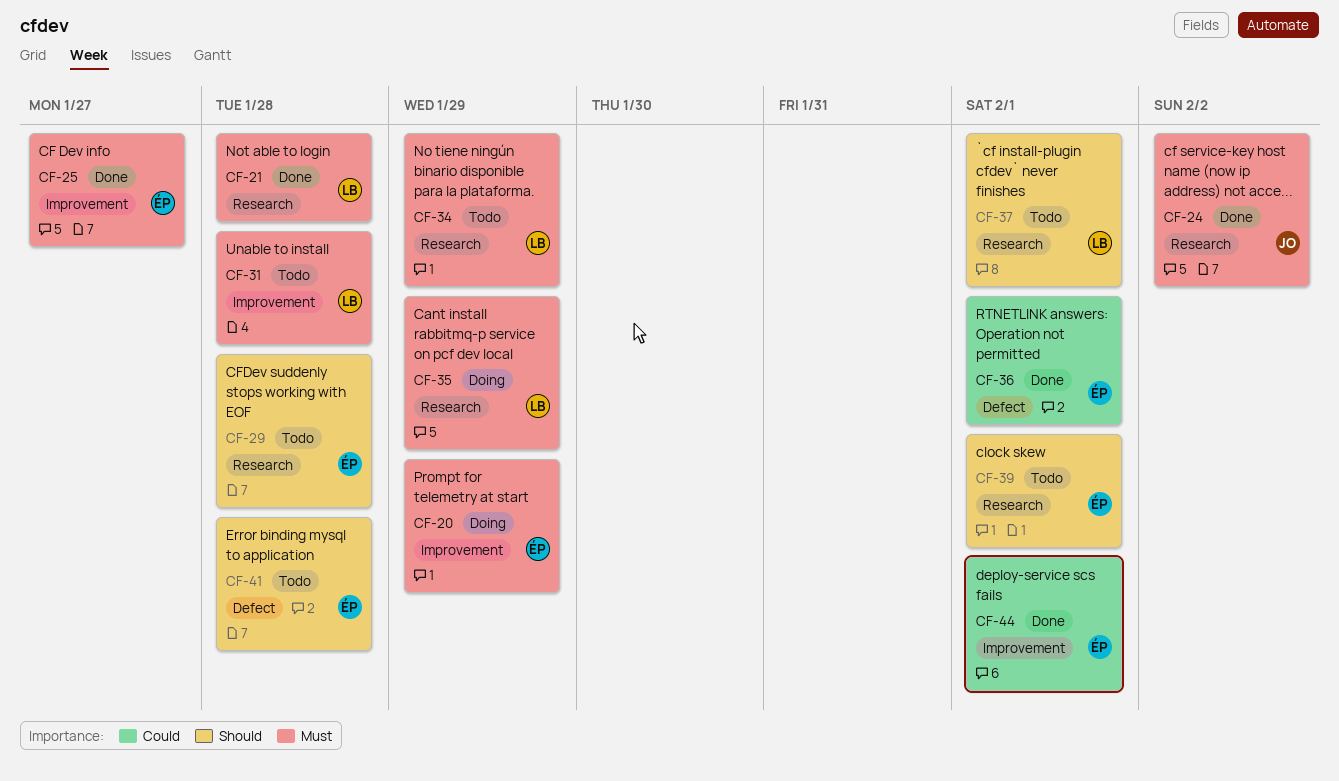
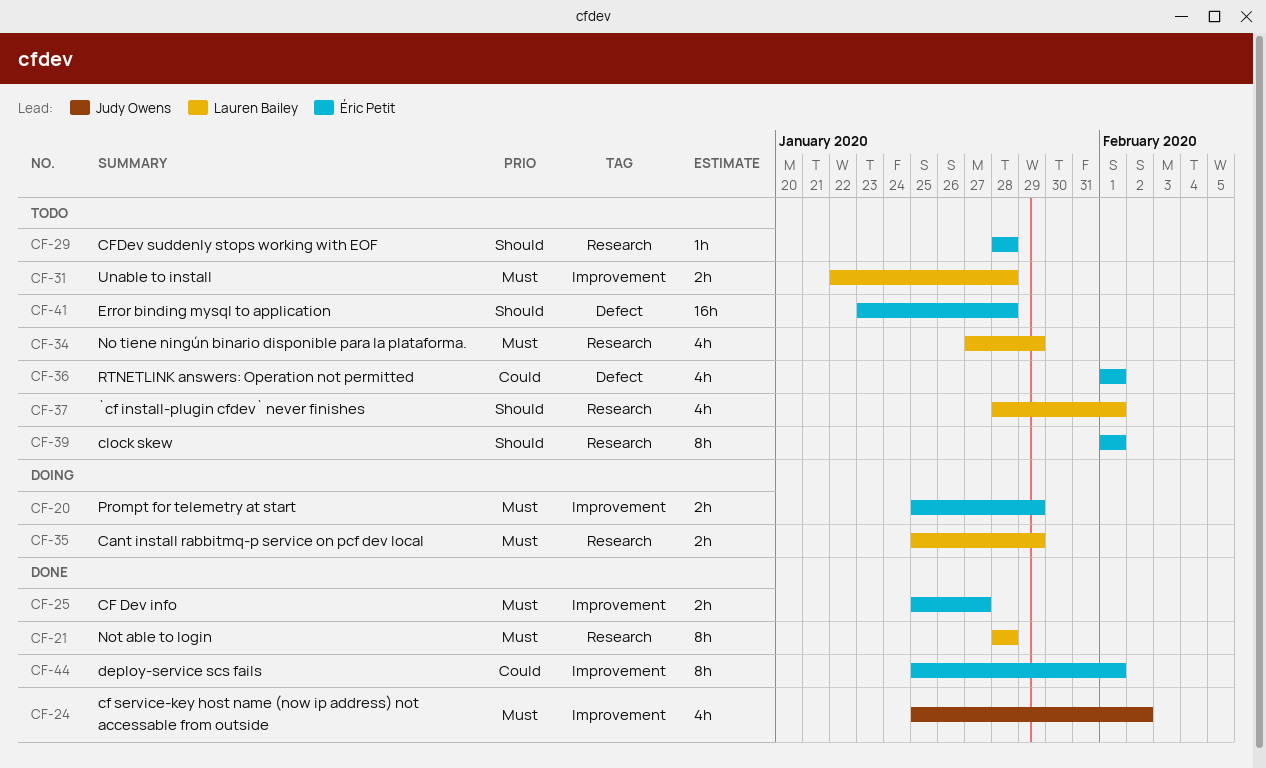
CF-24, label: Research -> Improvement
CF-36, status: Done -> Todo

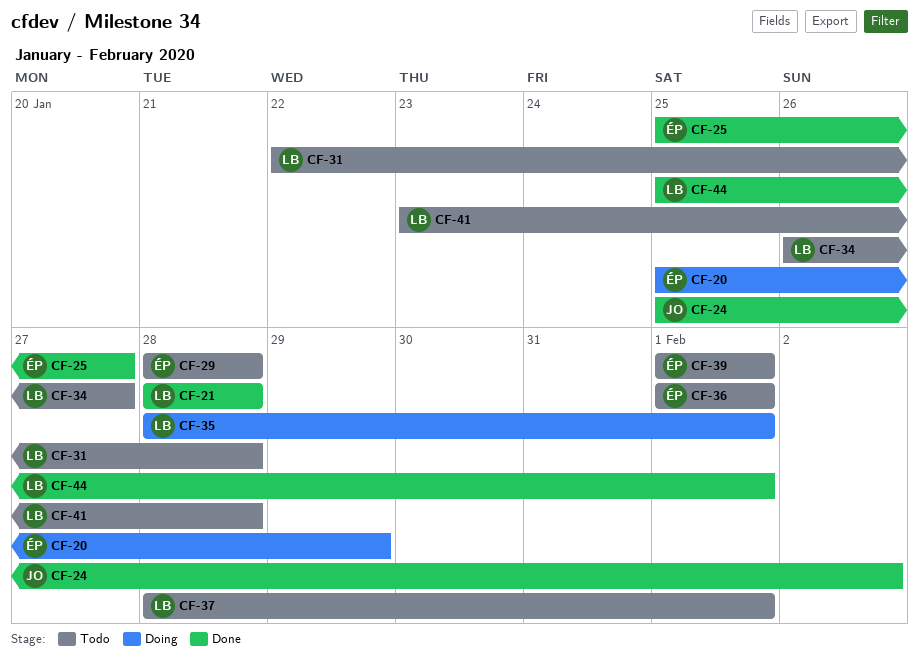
CF-34, start: Jan 27 -> Jan 26
CF-34, due: Jan 29 -> Jan 27
CF-35, start: Jan 25 -> Jan 28
CF-35, due: Jan 29 -> Feb 1
CF-41, owner: Éric Petit -> Lauren Bailey
CF-44, owner: Éric Petit -> Lauren Bailey

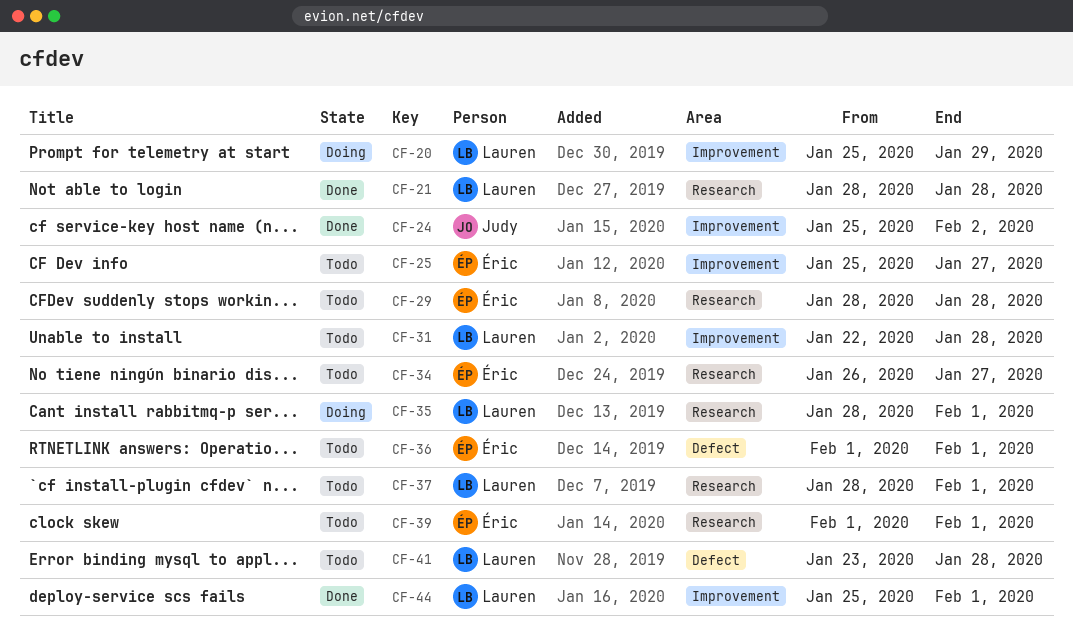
CF-20, owner: Éric -> Lauren
CF-25, status: Done -> Todo
CF-34, owner: Lauren -> Éric

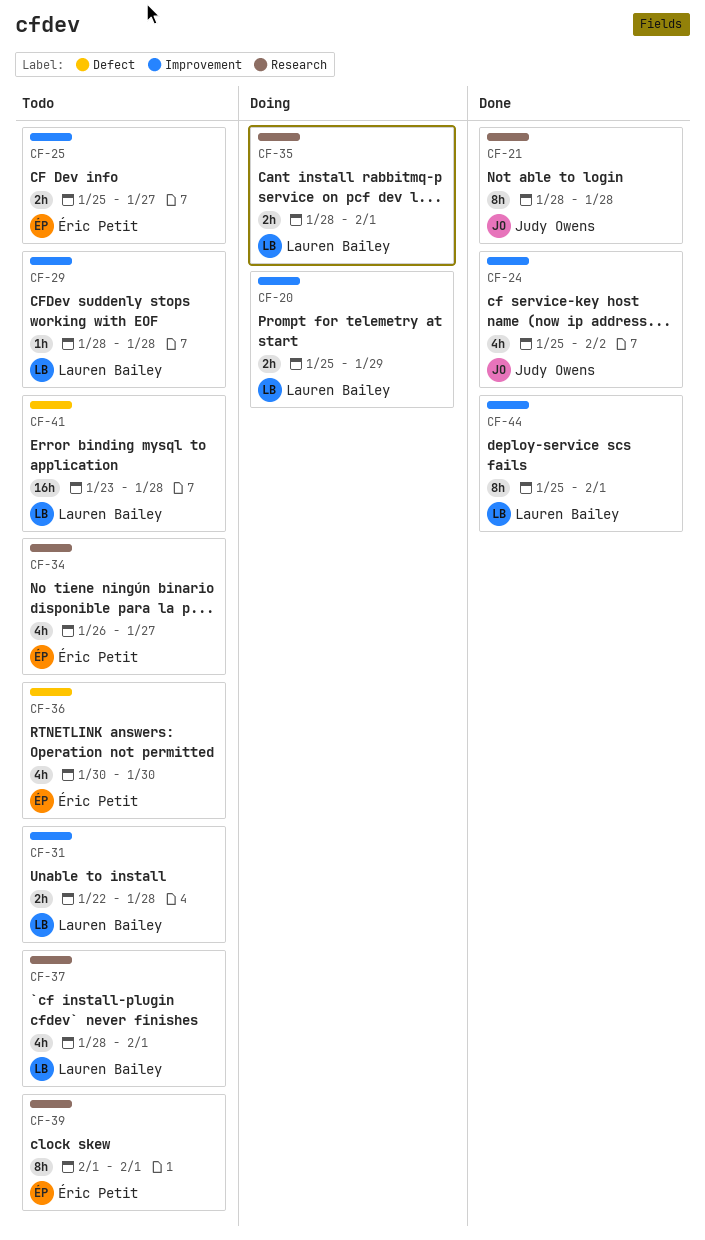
CF-21, owner: Lauren Bailey -> Judy Owens
CF-29, owner: Éric Petit -> Lauren Bailey
CF-29, label: Research -> Improvement
CF-36, start: Feb 1 -> Jan 30
CF-36, due: Feb 1 -> Jan 30

